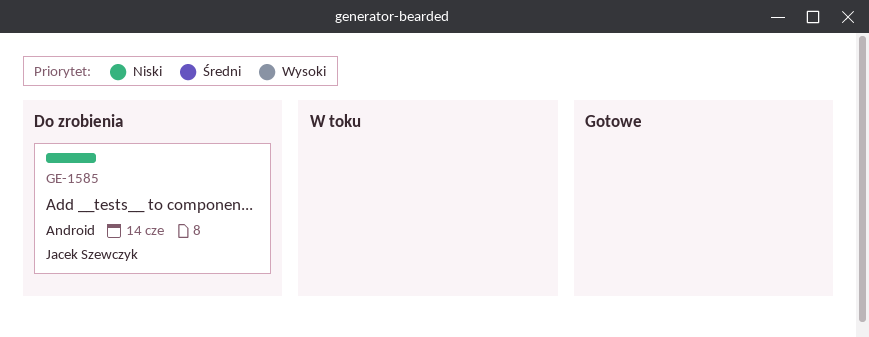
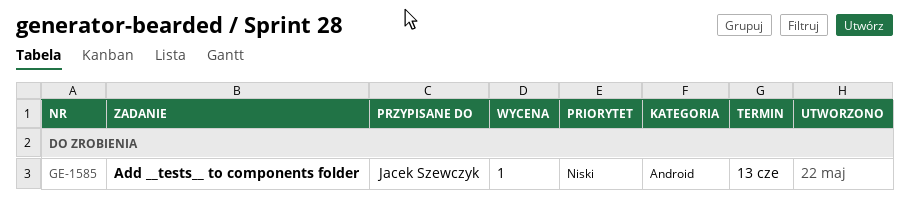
GE-1585, due: Jun 14 -> Jun 13

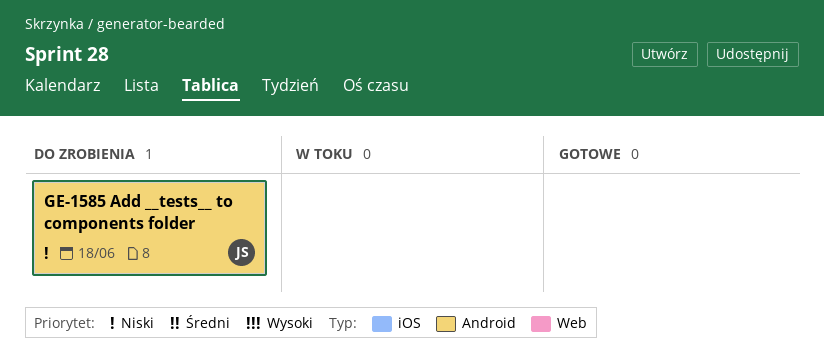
GE-1585, due: Jun 13 -> Jun 18

